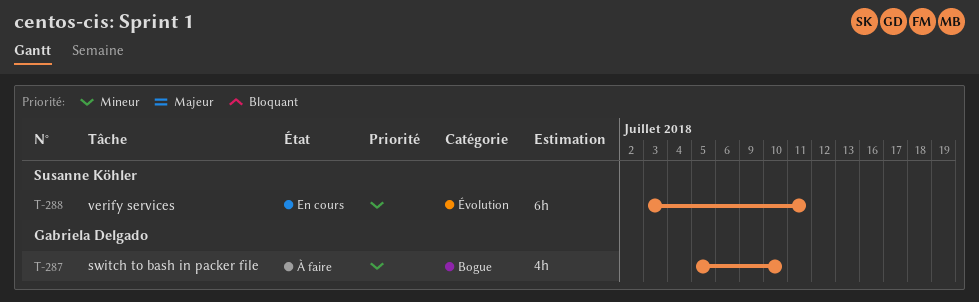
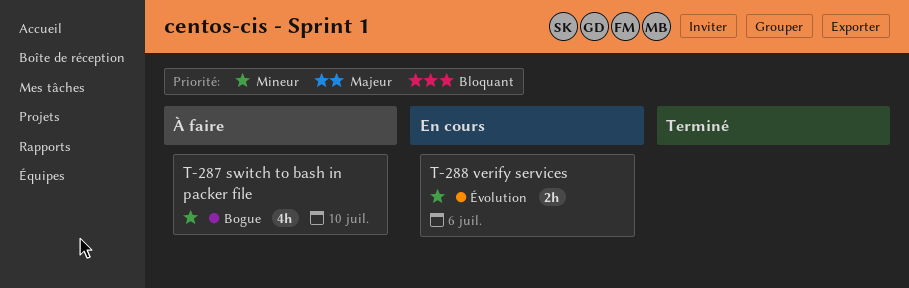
T-288, estimate: 6h -> 2h
T-288, due: Jul 11 -> Jul 6

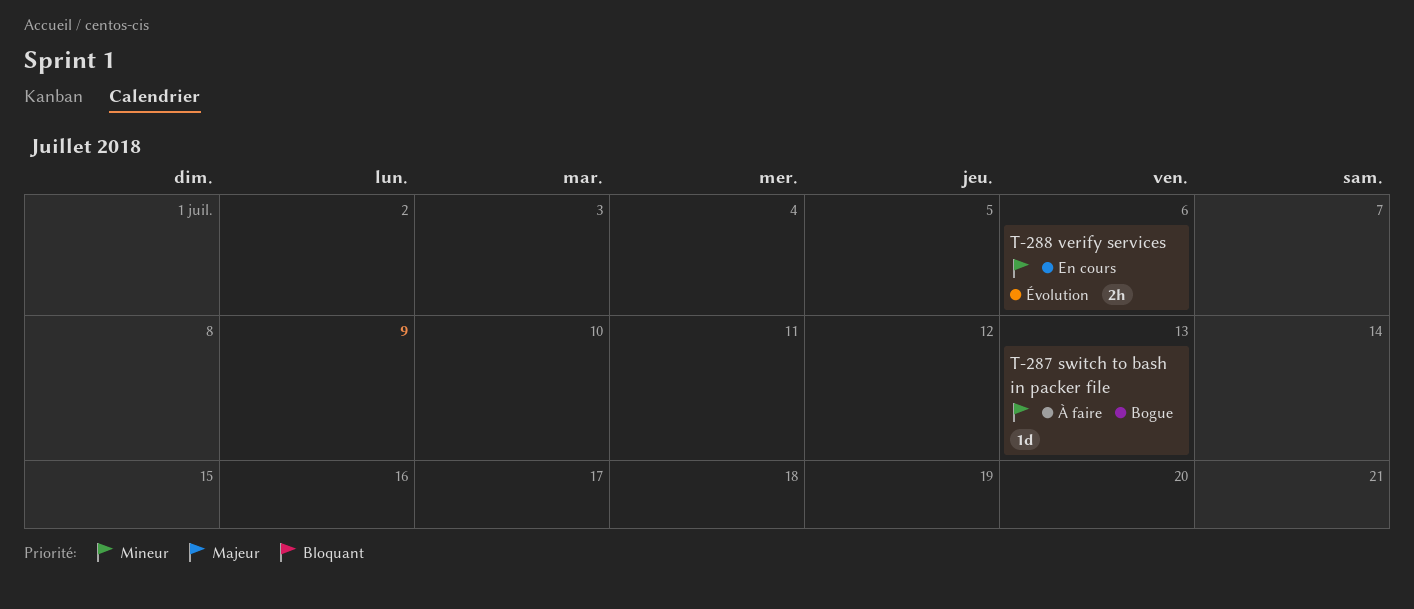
T-287, estimate: 4h -> 1d
T-287, due: Jul 10 -> Jul 13

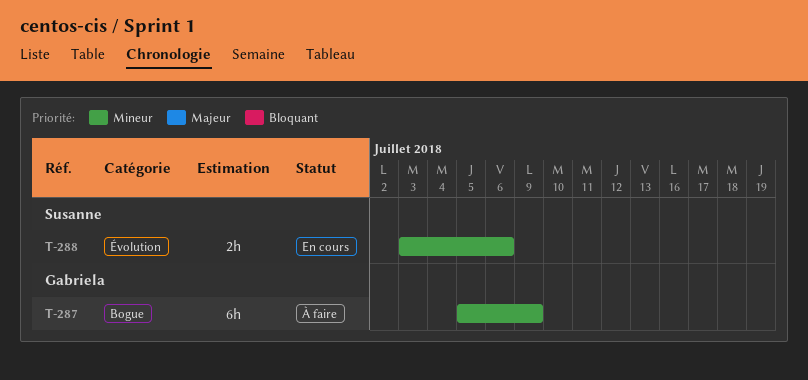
T-287, estimate: 1d -> 6h
T-287, due: Jul 13 -> Jul 9

